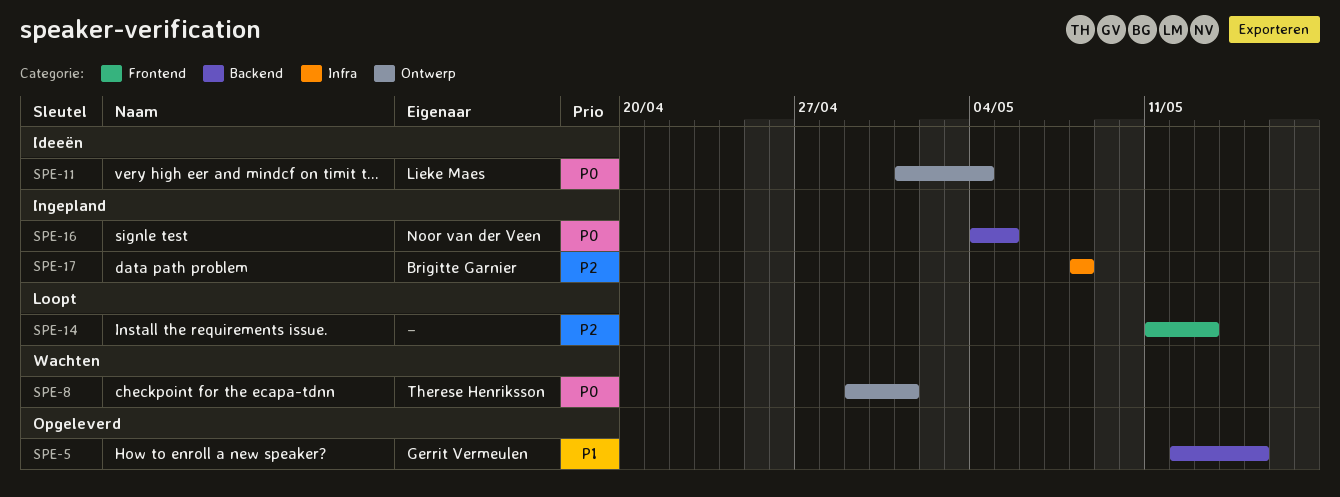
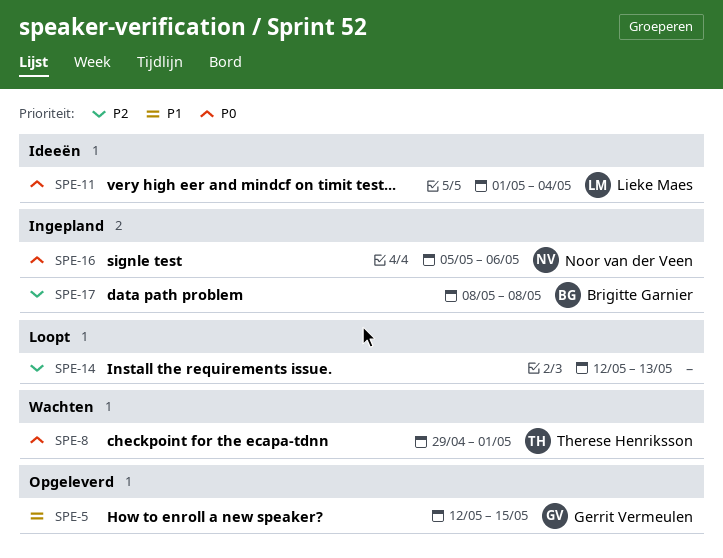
SPE-14, start: May 11 -> May 12
SPE-16, start: May 4 -> May 5
SPE-16, due: May 5 -> May 6

